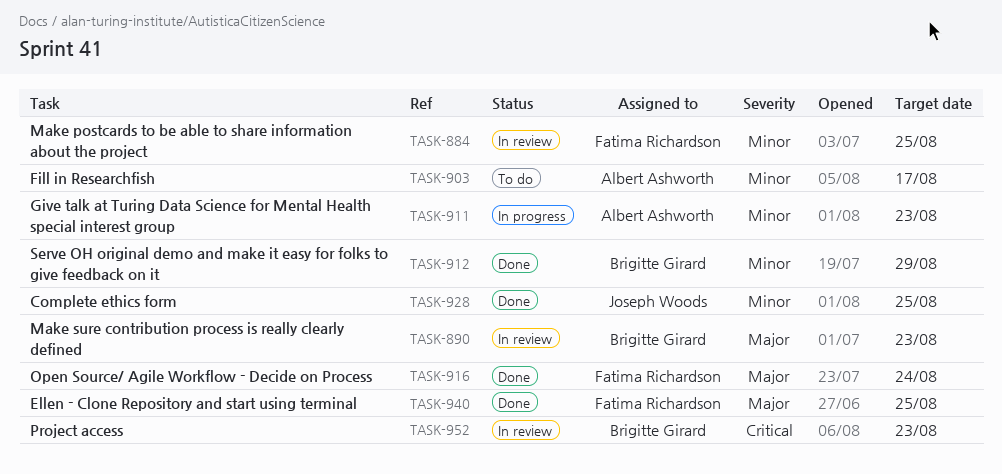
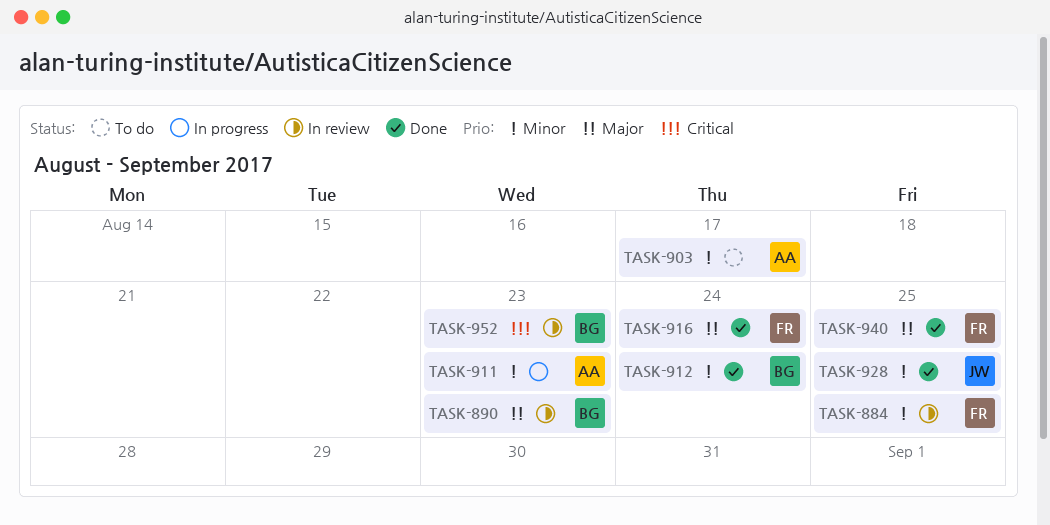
TASK-912, due: Aug 29 -> Aug 24

